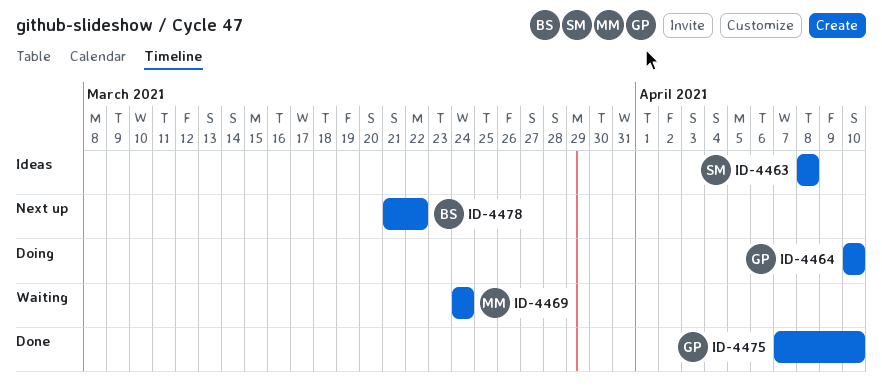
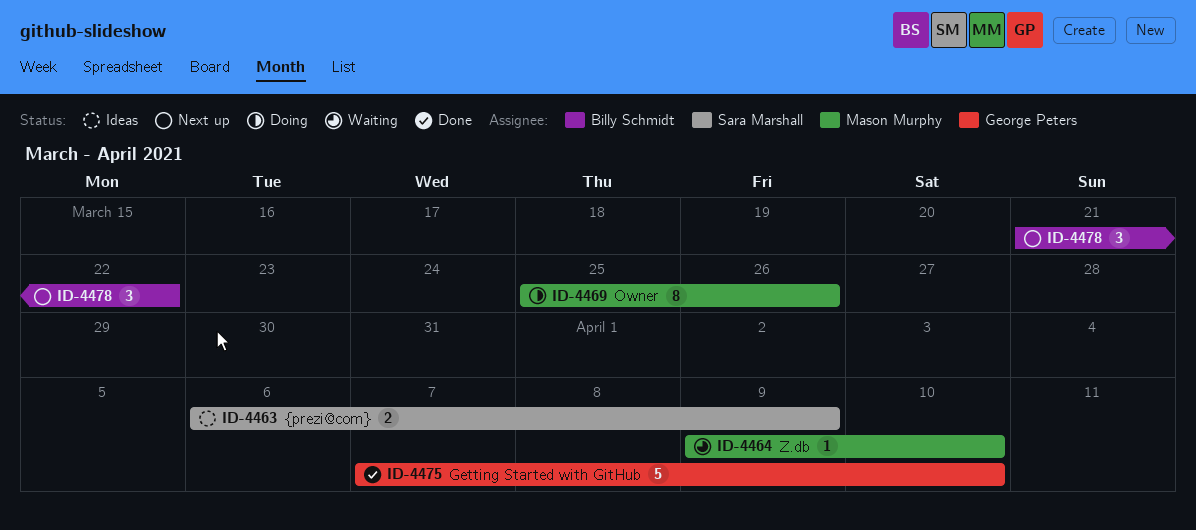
ID-4463, start: Apr 8 -> Apr 6
ID-4463, due: Apr 8 -> Apr 9
ID-4464, status: Doing -> Waiting
ID-4464, owner: George Peters -> Mason Murphy
ID-4464, start: Apr 10 -> Apr 9
ID-4469, status: Waiting -> Doing
ID-4469, start: Mar 24 -> Mar 25
ID-4469, due: Mar 24 -> Mar 26

